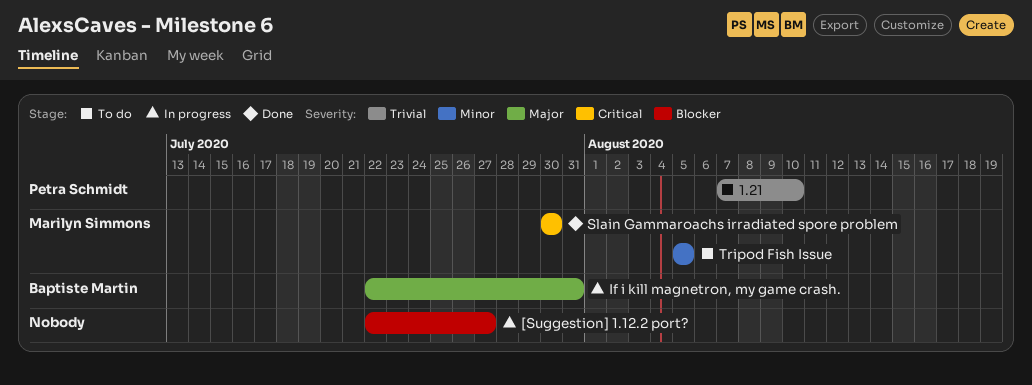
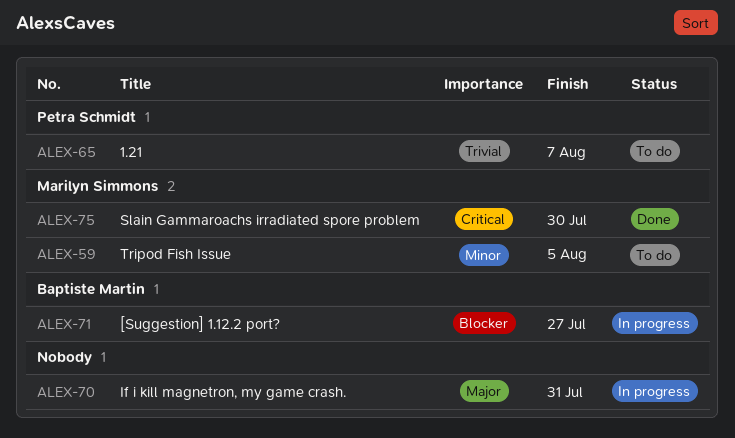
1.21, due: Aug 10 -> Aug 7
[Suggestion] 1.12.2 port?, owner: none -> Baptiste Martin
If i kill magnetron, my game crash., owner: Baptiste Martin -> none

